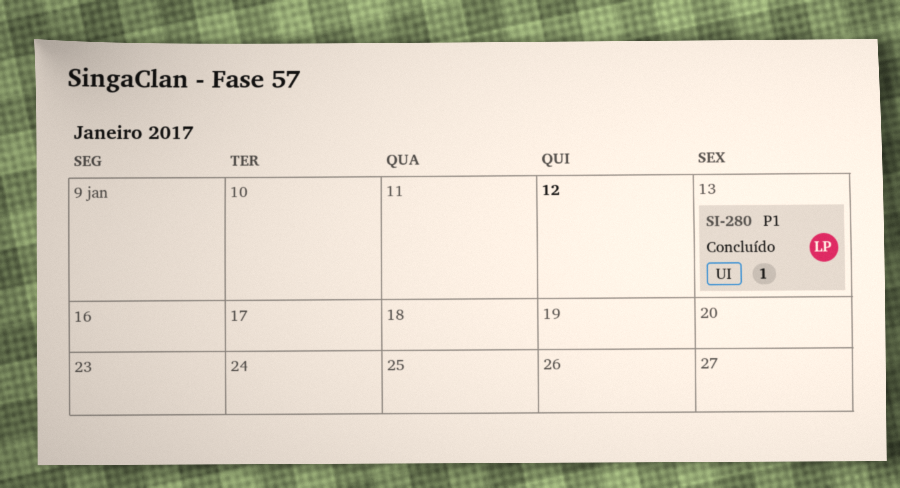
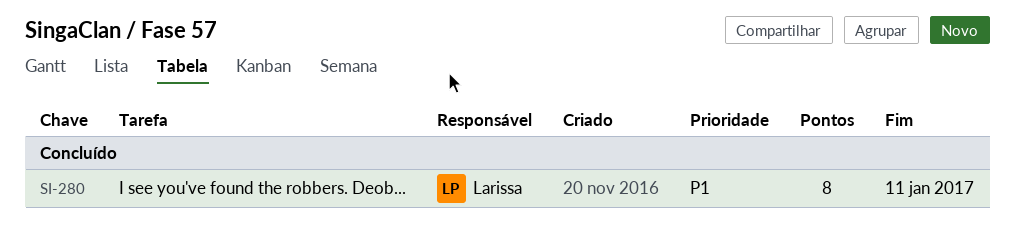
SI-280, estimate: 1 -> 8
SI-280, due: Jan 13 -> Jan 11

